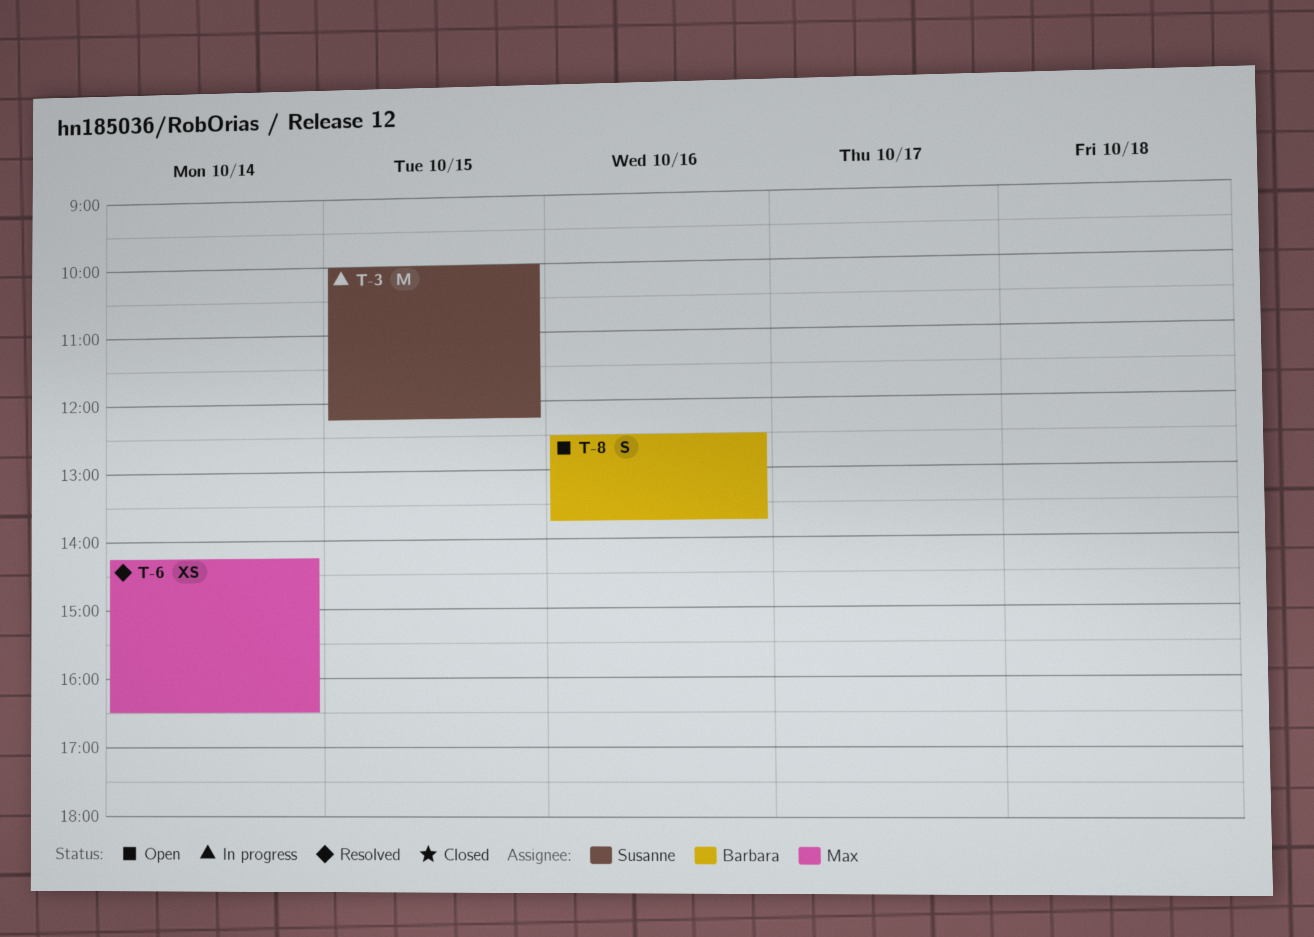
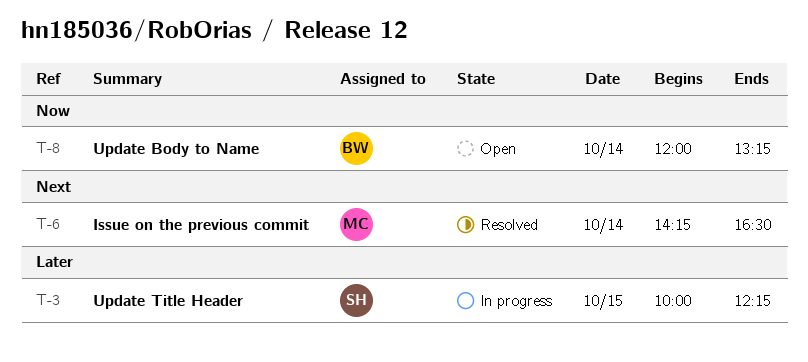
T-8, day: Oct 16 -> Oct 14
T-8, begins: 12:30 -> 12:00
T-8, ends: 13:45 -> 13:15

